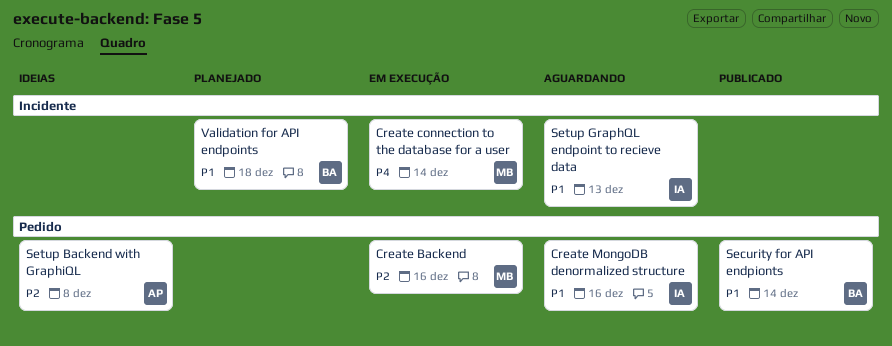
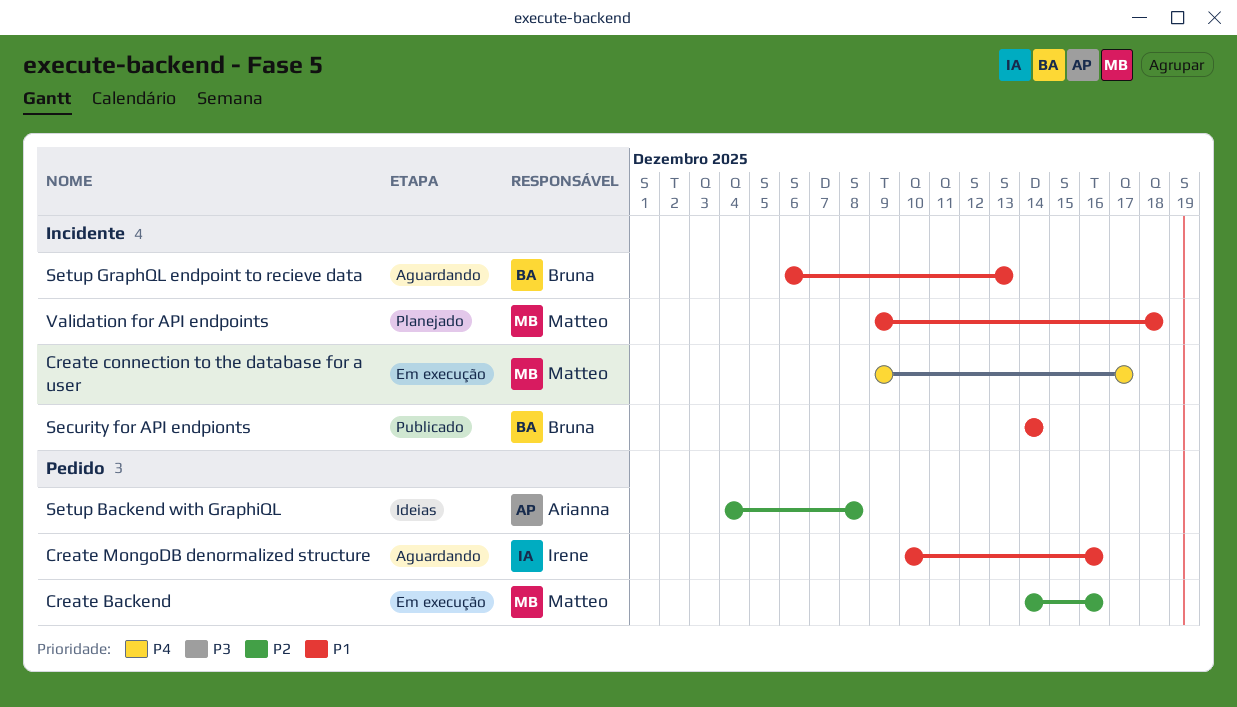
Create connection to the database for a user, due: Dec 14 -> Dec 17
Security for API endpionts, label: Pedido -> Incidente
Setup GraphQL endpoint to recieve data, owner: Irene -> Bruna
Validation for API endpoints, owner: Bruna -> Matteo

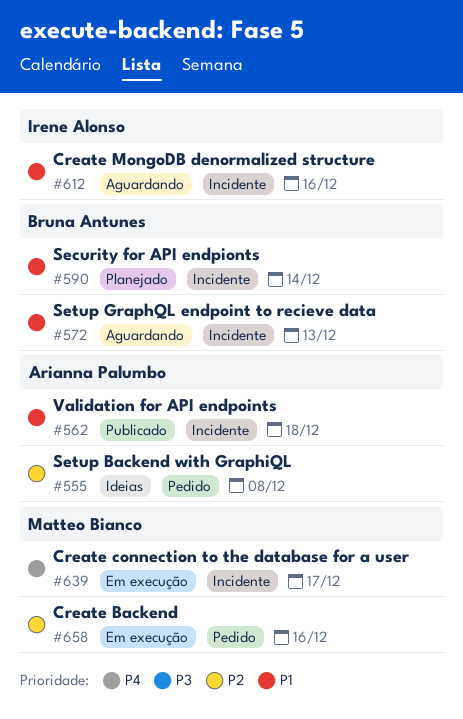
Create MongoDB denormalized structure, label: Pedido -> Incidente
Security for API endpionts, status: Publicado -> Planejado
Validation for API endpoints, status: Planejado -> Publicado
Validation for API endpoints, owner: Matteo Bianco -> Arianna Palumbo

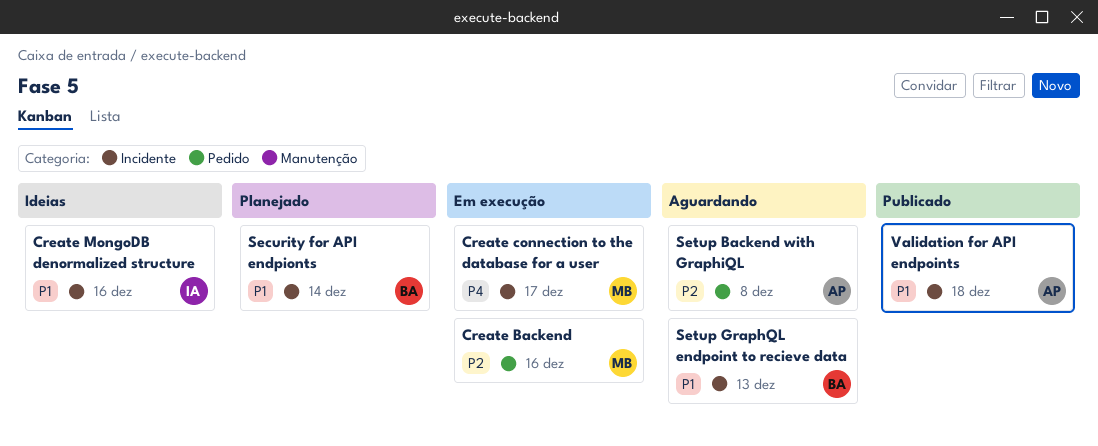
Create MongoDB denormalized structure, status: Aguardando -> Ideias
Setup Backend with GraphiQL, status: Ideias -> Aguardando

